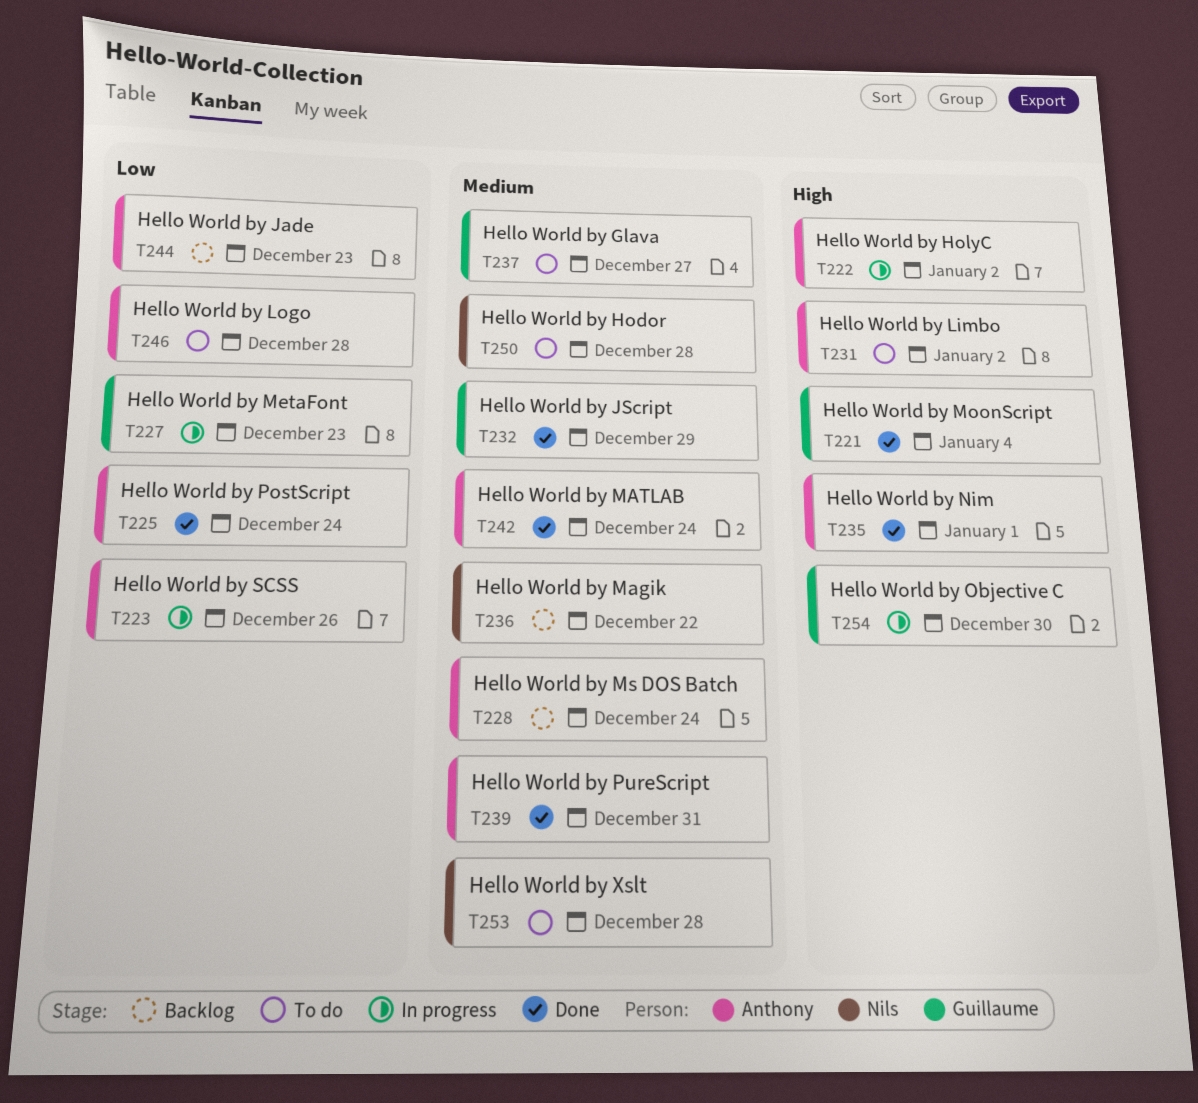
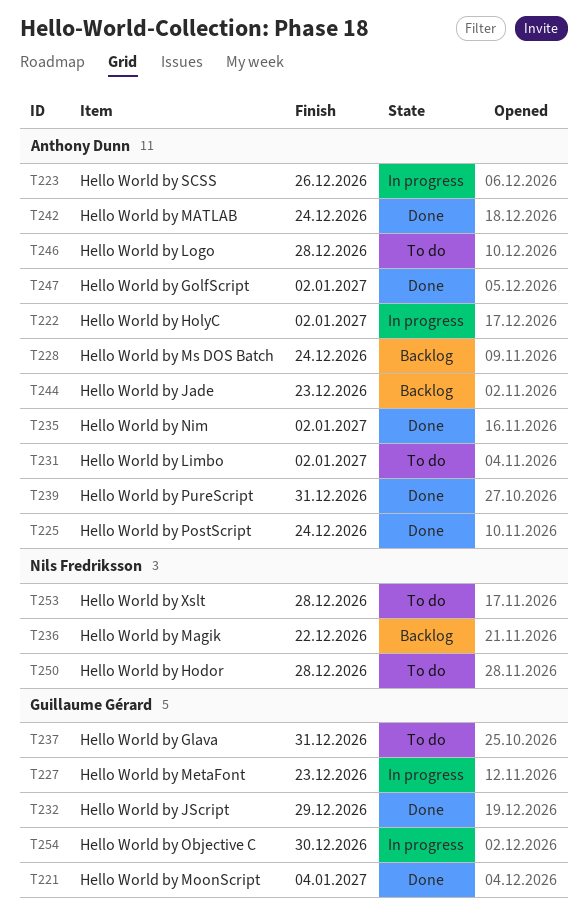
T235, due: Jan 1 -> Jan 2
T237, due: Dec 27 -> Dec 31
T247: none -> present

